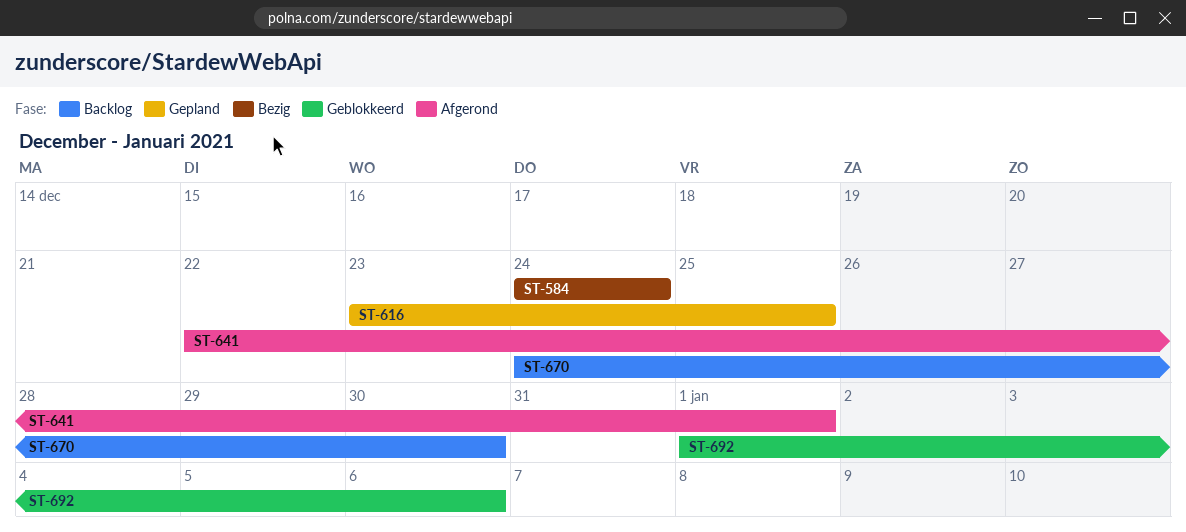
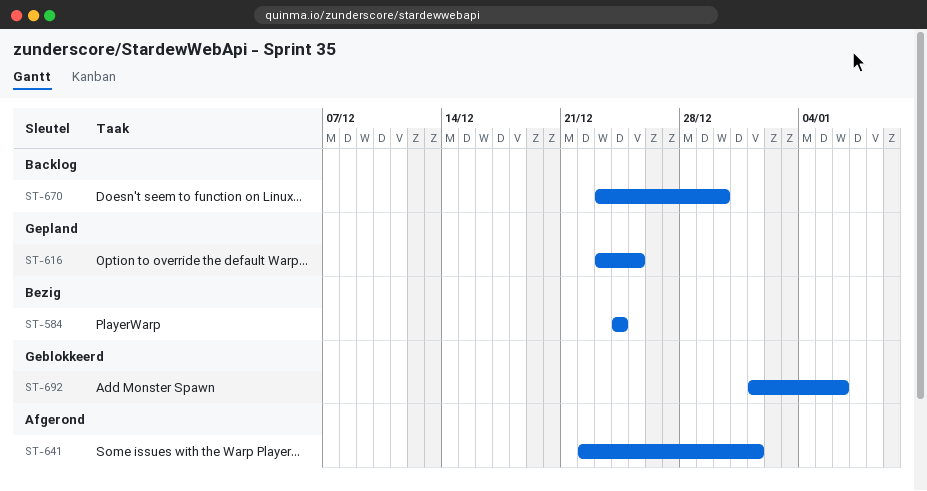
ST-670, start: Dec 24 -> Dec 23

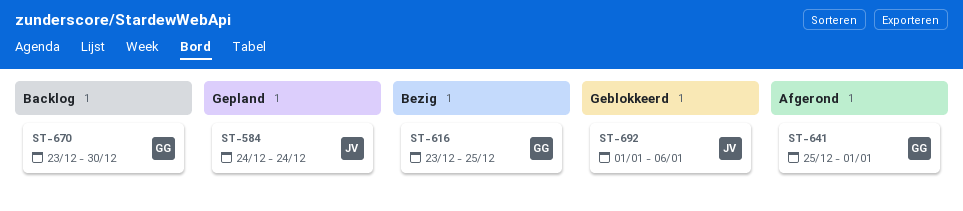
ST-584, status: Bezig -> Gepland
ST-616, status: Gepland -> Bezig
ST-641, start: Dec 22 -> Dec 25

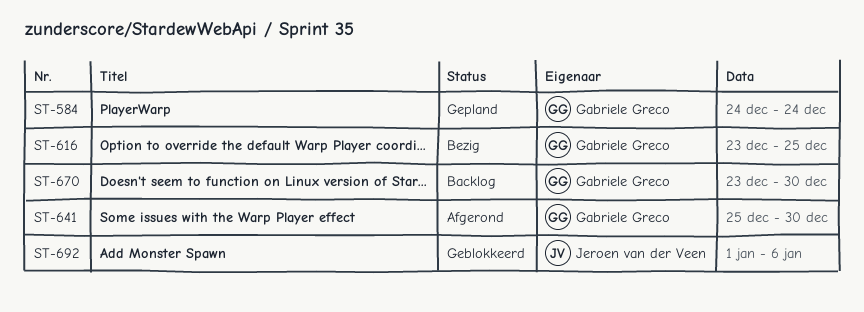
ST-584, owner: Jeroen van der Veen -> Gabriele Greco
ST-641, due: Jan 1 -> Dec 30

